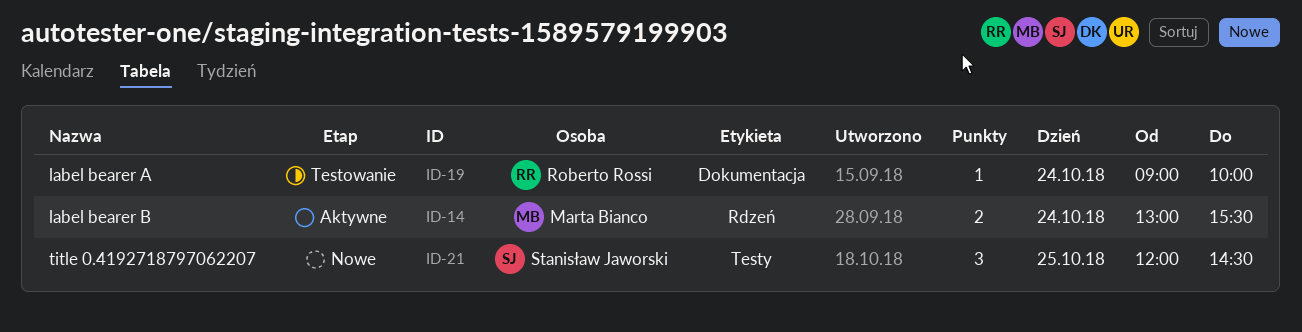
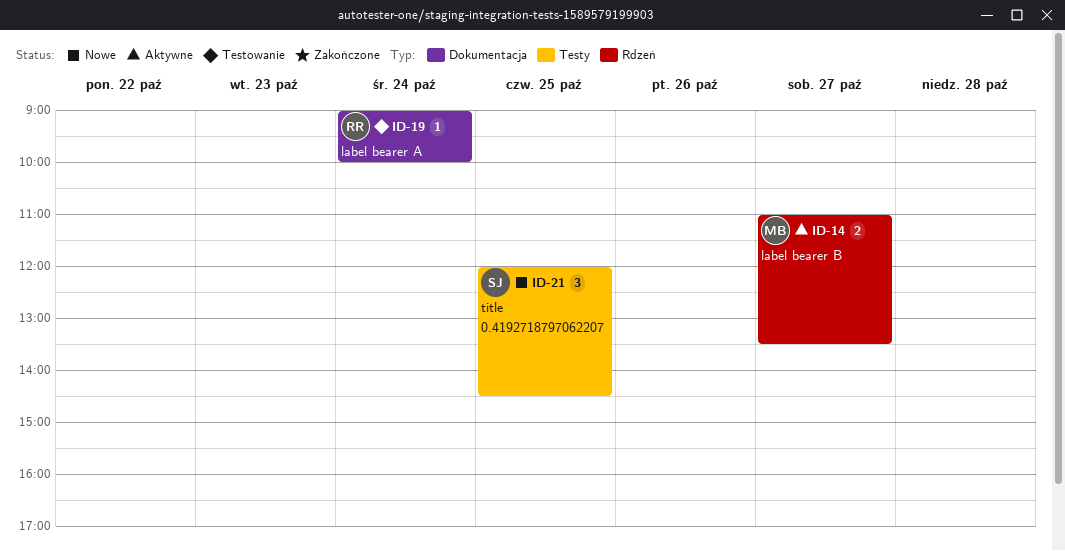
ID-14, day: Oct 24 -> Oct 27
ID-14, begins: 13:00 -> 11:00
ID-14, ends: 15:30 -> 13:30

